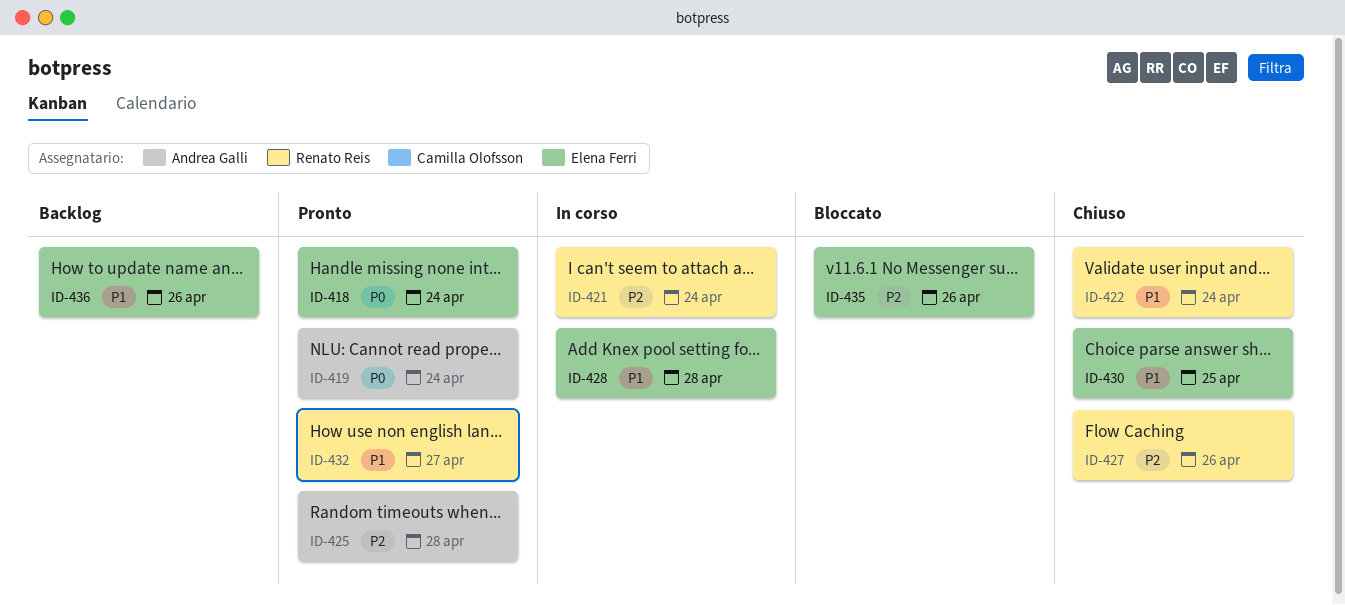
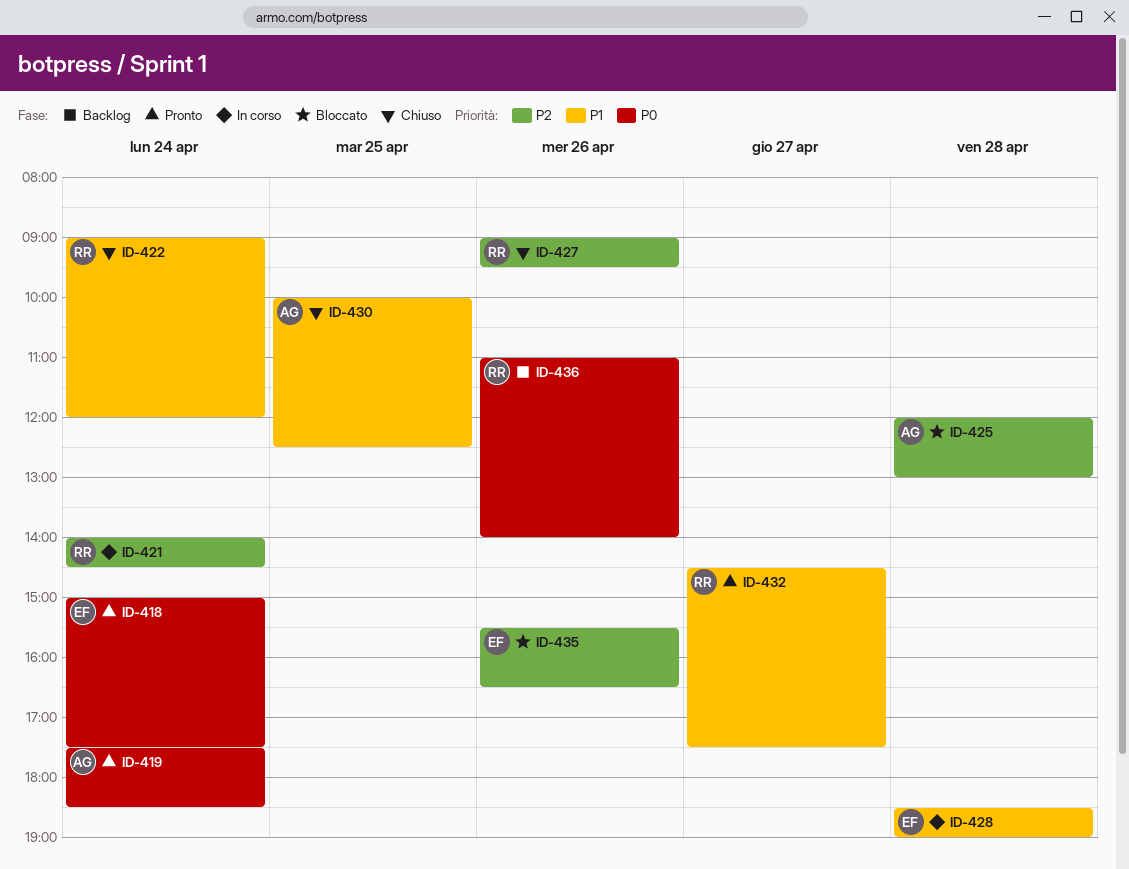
ID-425, status: Pronto -> Bloccato
ID-430, owner: Elena Ferri -> Andrea Galli
ID-436, owner: Elena Ferri -> Renato Reis
ID-436, priority: P1 -> P0

